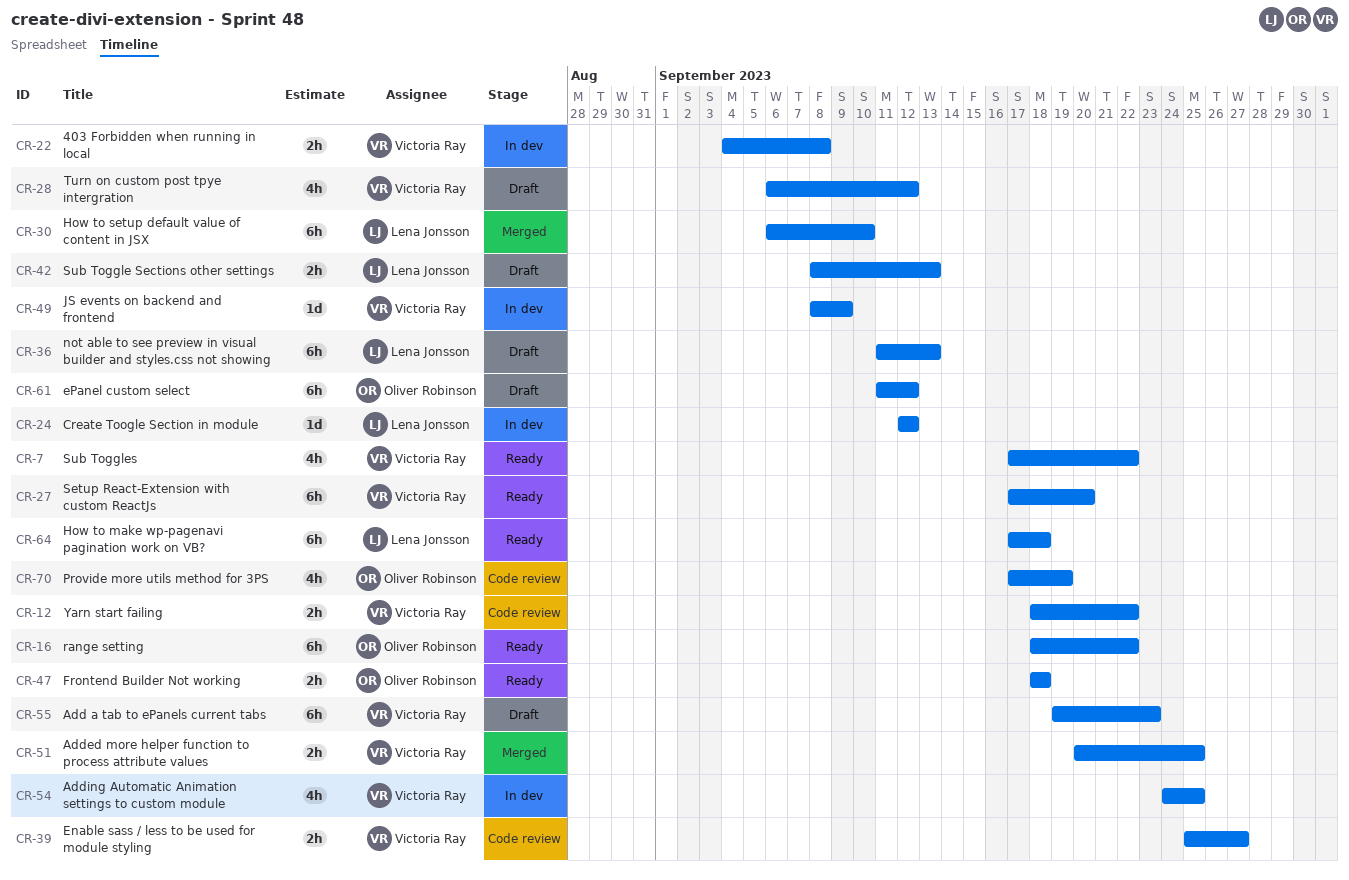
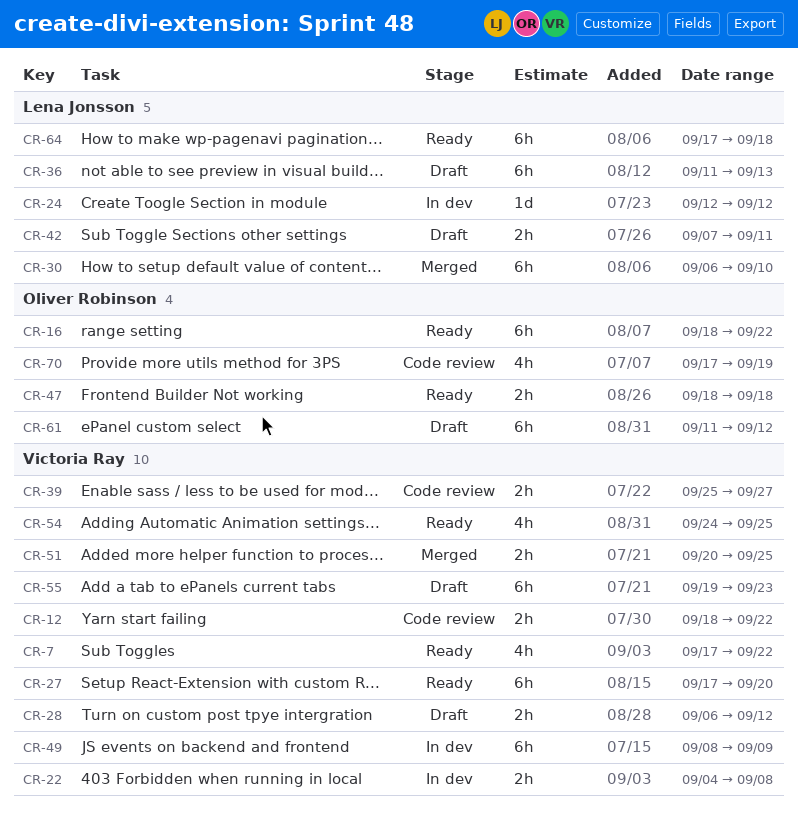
CR-28, estimate: 4h -> 2h
CR-42, start: Sep 8 -> Sep 7
CR-42, due: Sep 13 -> Sep 11
CR-49, estimate: 1d -> 6h
CR-54, status: In dev -> Ready

